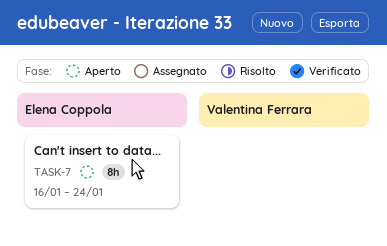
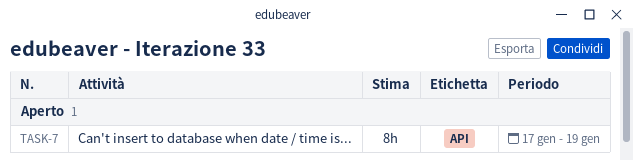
TASK-7, start: Jan 16 -> Jan 17
TASK-7, due: Jan 24 -> Jan 19

